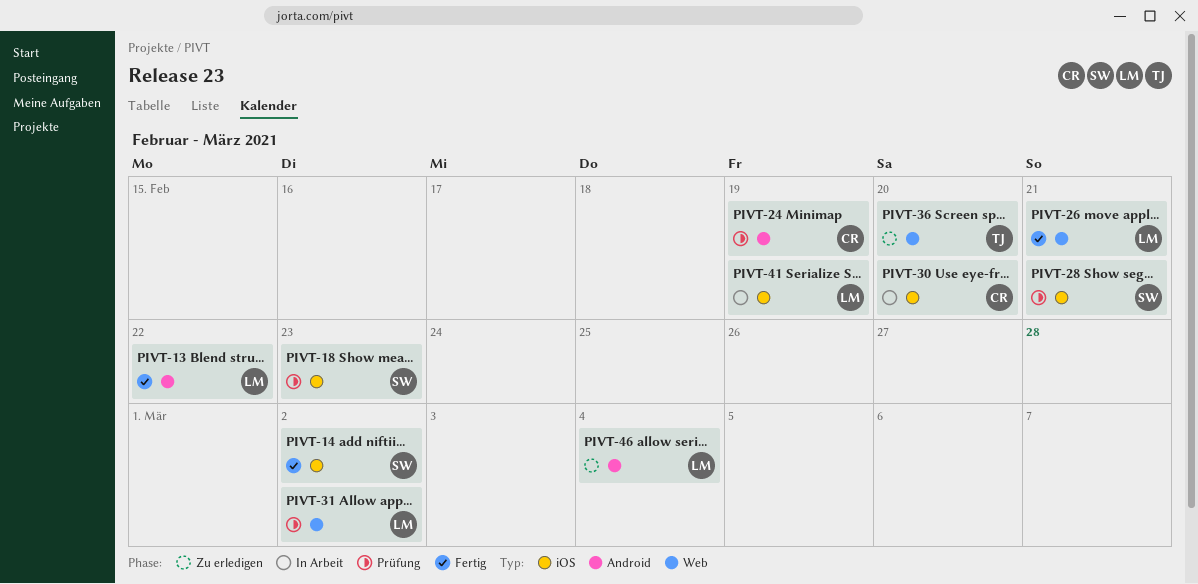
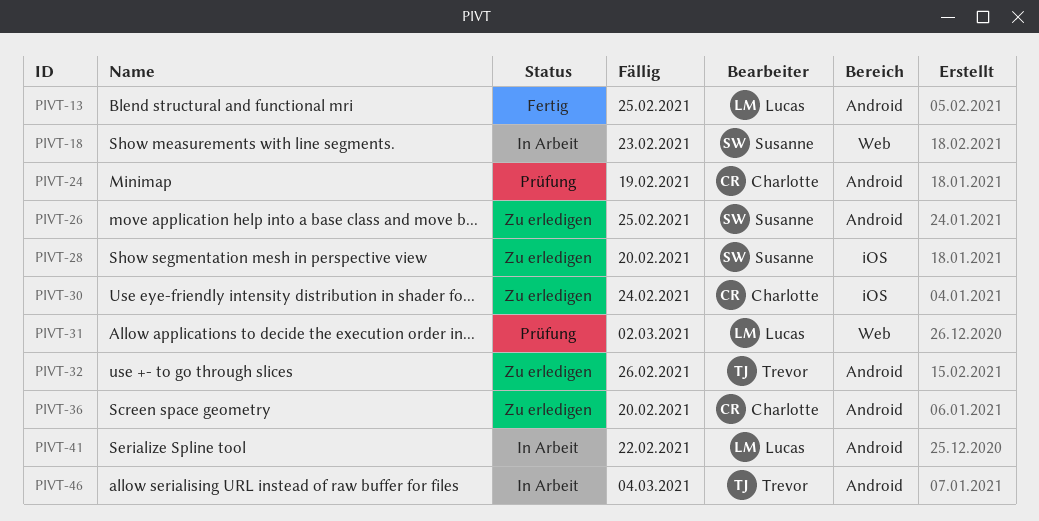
PIVT-13, due: Feb 22 -> Feb 25
PIVT-14: present -> none
PIVT-18, status: Prüfung -> In Arbeit
PIVT-18, label: iOS -> Web
PIVT-26, status: Fertig -> Zu erledigen
PIVT-26, owner: Lucas -> Susanne
PIVT-26, label: Web -> Android
PIVT-26, due: Feb 21 -> Feb 25
PIVT-28, status: Prüfung -> Zu erledigen
PIVT-28, due: Feb 21 -> Feb 20
PIVT-30, status: In Arbeit -> Zu erledigen
PIVT-30, due: Feb 20 -> Feb 24
PIVT-32: none -> present
PIVT-36, owner: Trevor -> Charlotte
PIVT-36, label: Web -> Android
PIVT-41, label: iOS -> Android
PIVT-41, due: Feb 19 -> Feb 22
PIVT-46, status: Zu erledigen -> In Arbeit
PIVT-46, owner: Lucas -> Trevor

